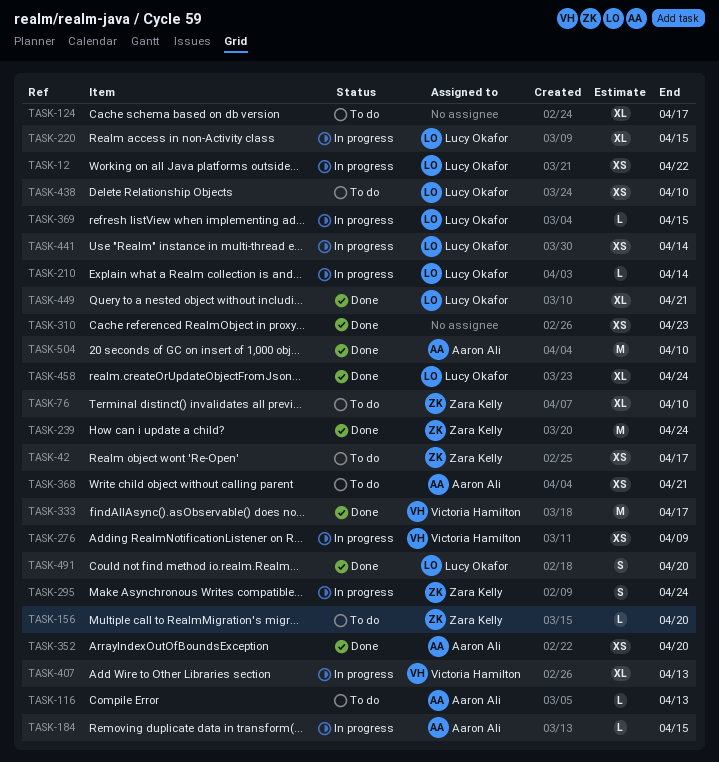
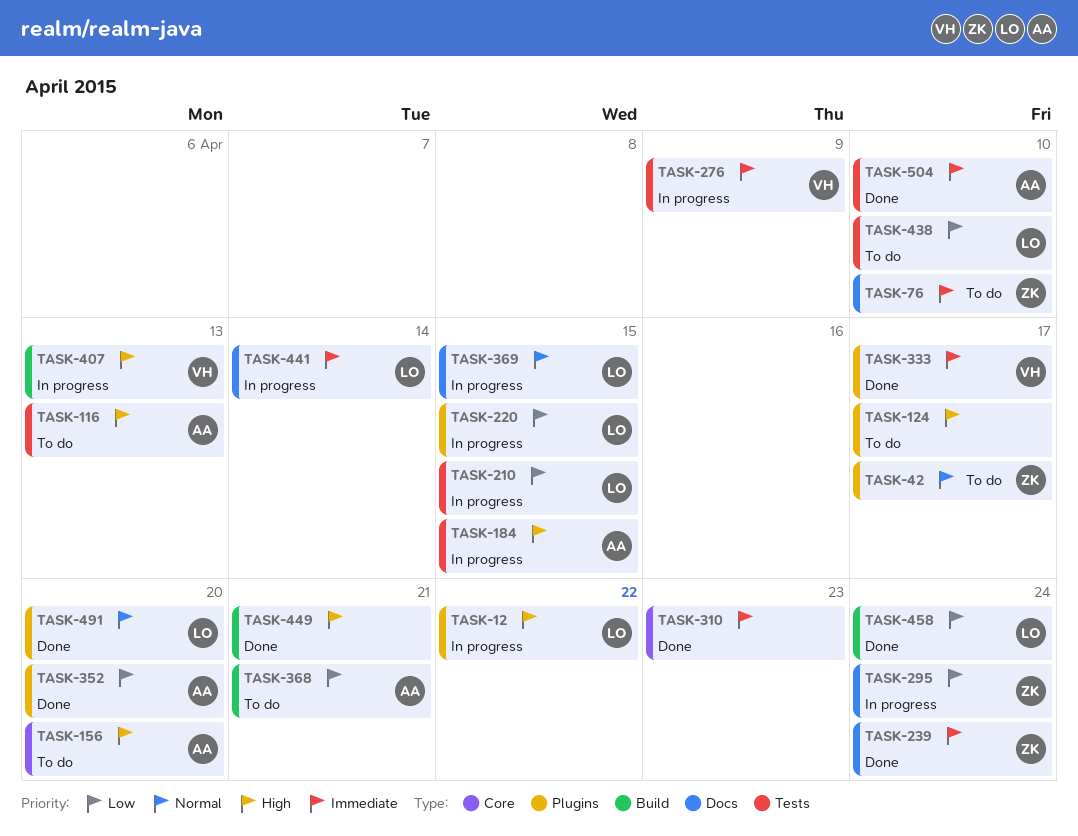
TASK-156, owner: Zara Kelly -> Aaron Ali
TASK-210, due: Apr 14 -> Apr 15
TASK-449, owner: Lucy Okafor -> none

